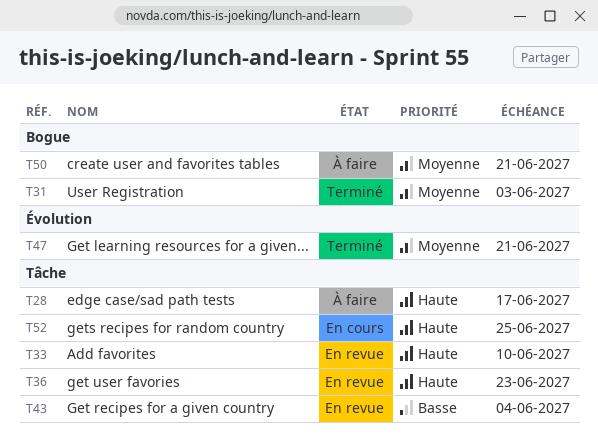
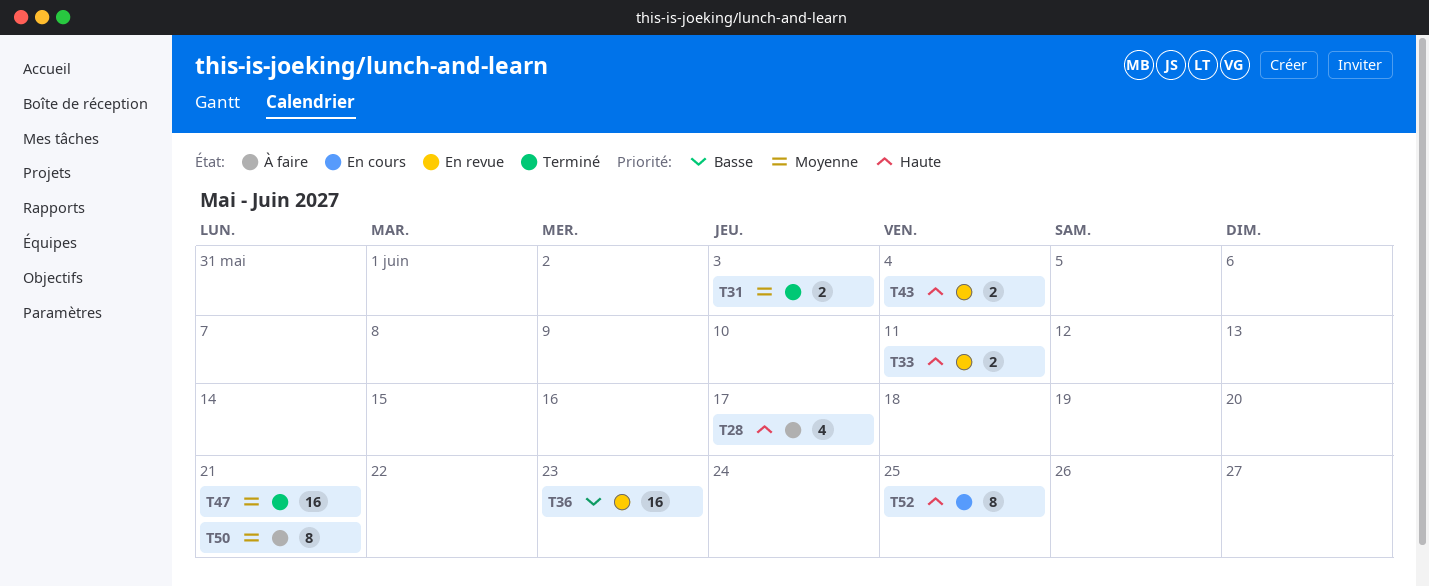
T33, due: Jun 10 -> Jun 11
T36, priority: Haute -> Basse
T43, priority: Basse -> Haute

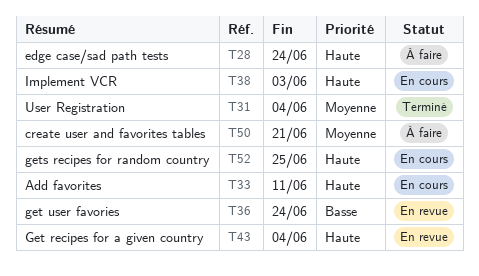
T28, due: Jun 17 -> Jun 24
T31, due: Jun 3 -> Jun 4
T33, status: En revue -> En cours
T36, due: Jun 23 -> Jun 24
T38: none -> present
T47: present -> none

